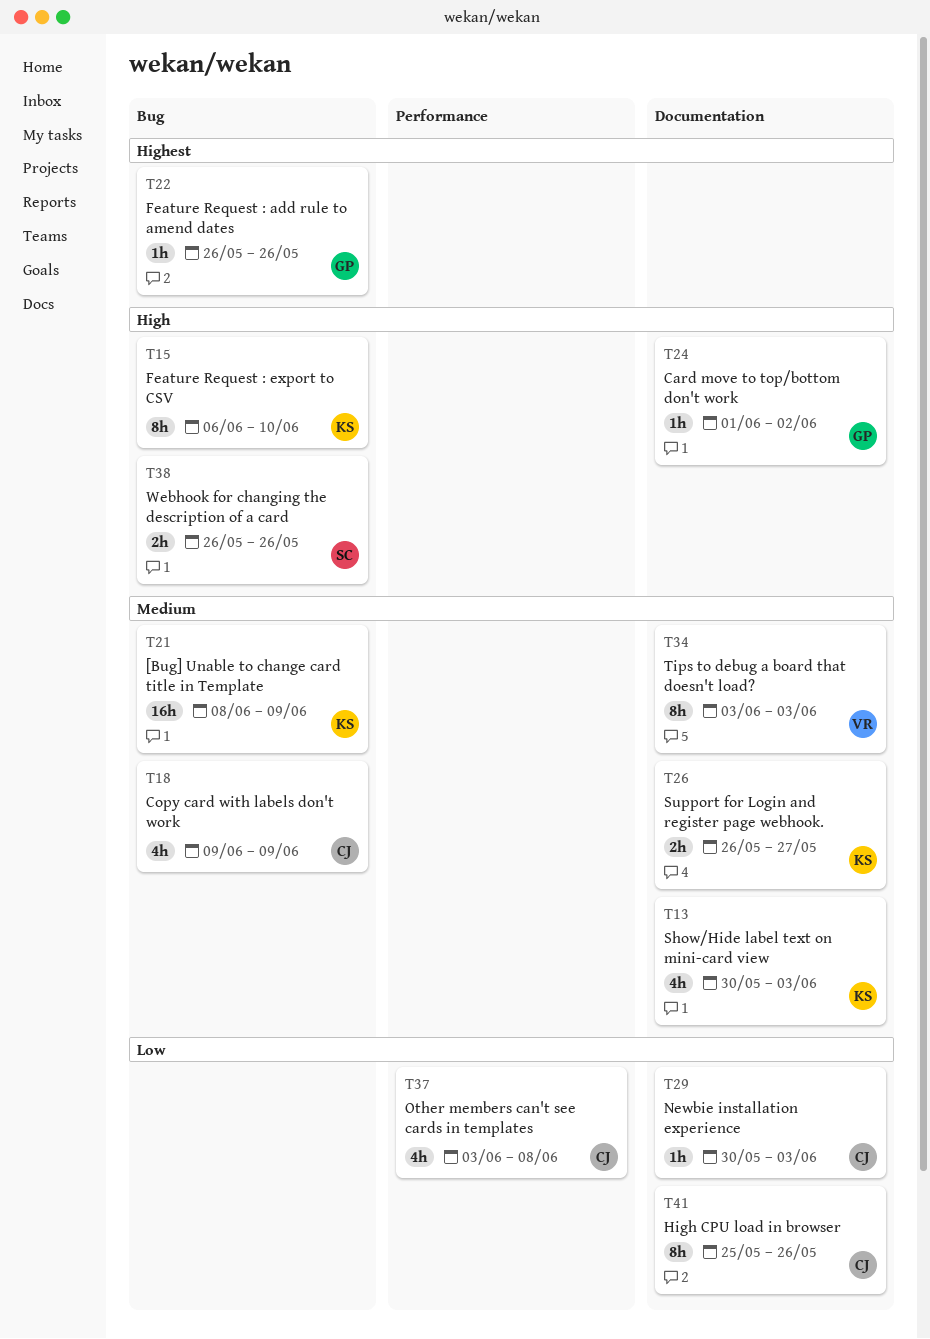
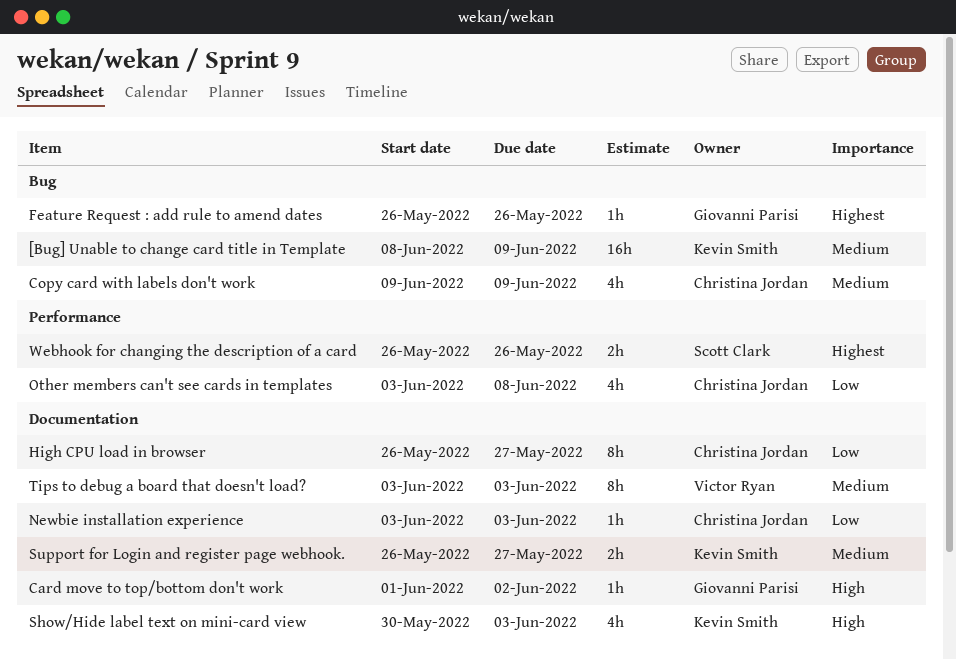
Feature Request : export to CSV: present -> none
High CPU load in browser, start: May 25 -> May 26
High CPU load in browser, due: May 26 -> May 27
Newbie installation experience, start: May 30 -> Jun 3
Show/Hide label text on mini-card view, priority: Medium -> High
Webhook for changing the description of a card, priority: High -> Highest
Webhook for changing the description of a card, label: Bug -> Performance

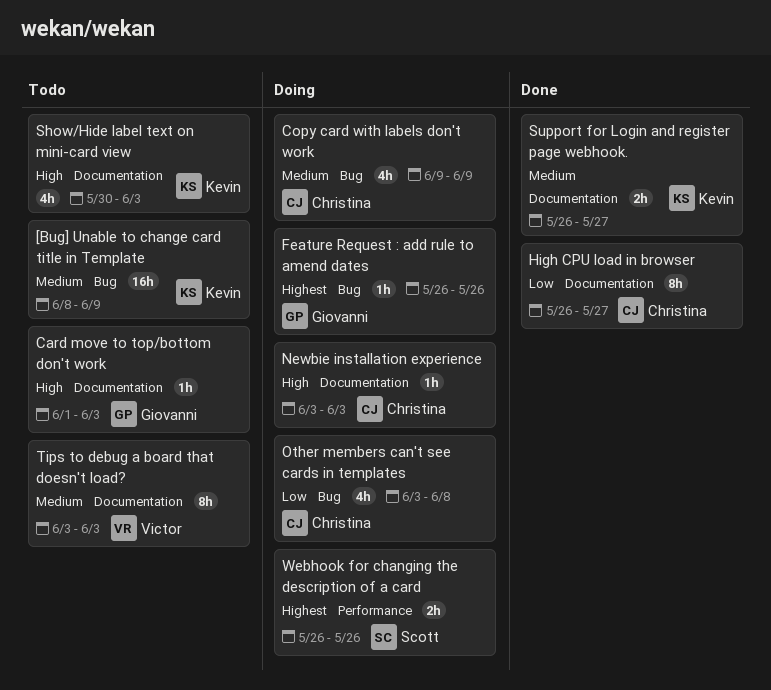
Card move to top/bottom don't work, due: Jun 2 -> Jun 3
Newbie installation experience, priority: Low -> High
Other members can't see cards in templates, label: Performance -> Bug

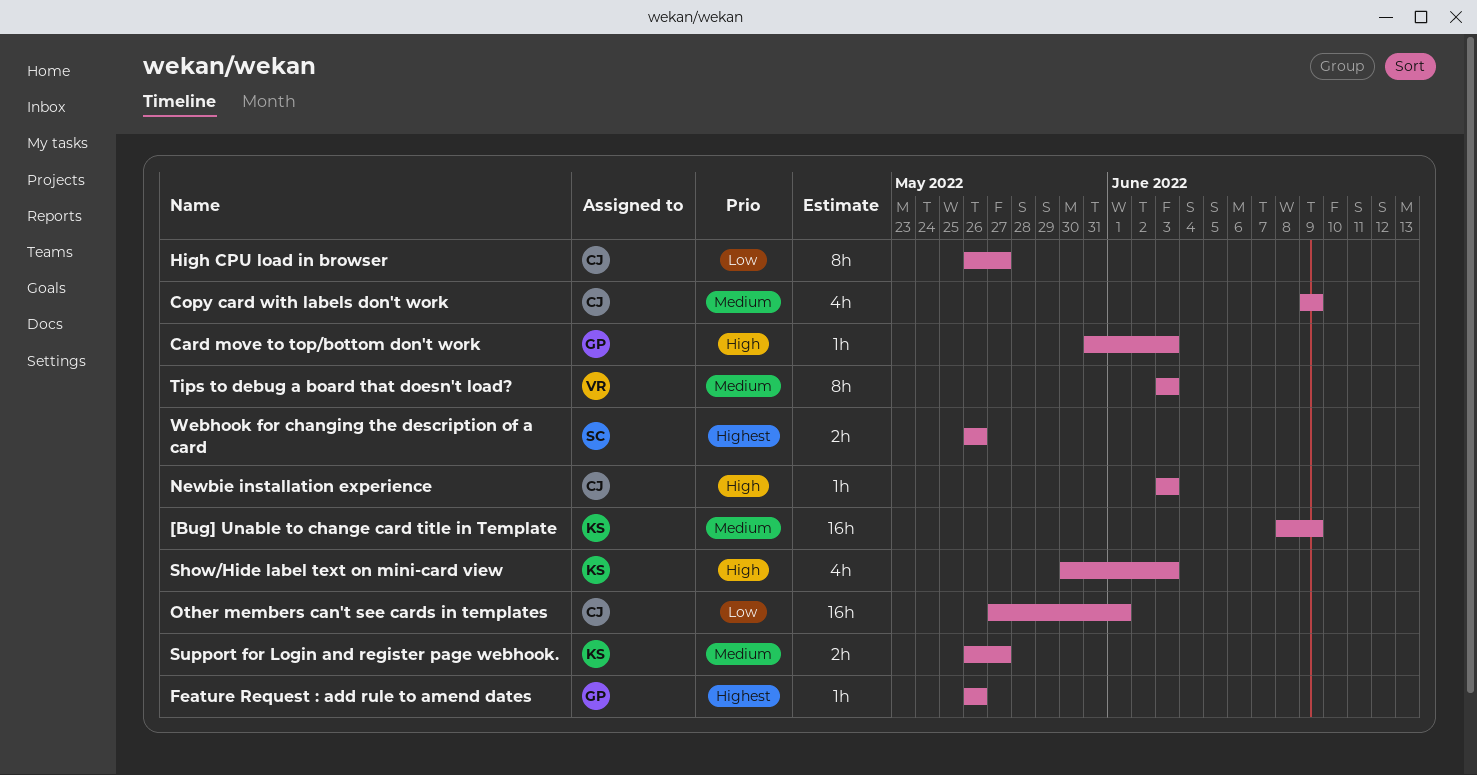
Card move to top/bottom don't work, start: Jun 1 -> May 31
Other members can't see cards in templates, estimate: 4h -> 16h
Other members can't see cards in templates, start: Jun 3 -> May 27
Other members can't see cards in templates, due: Jun 8 -> Jun 1

